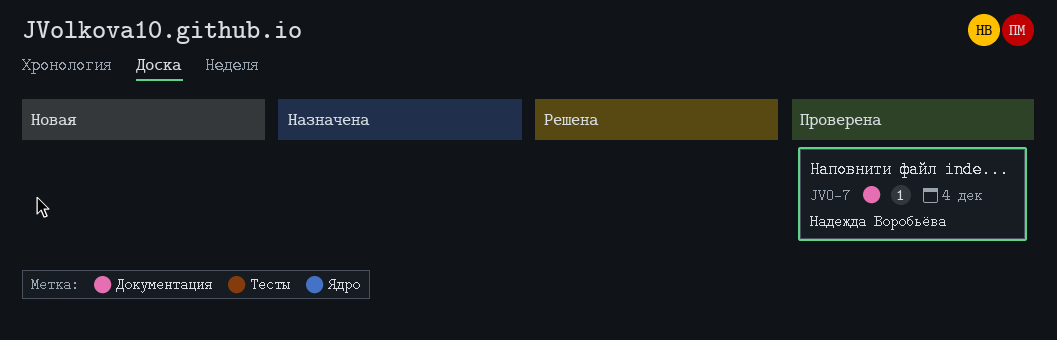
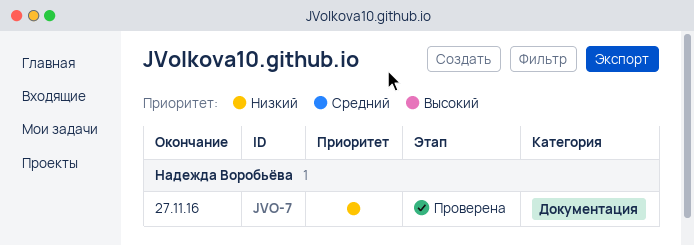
JVO-7, due: Dec 4 -> Nov 27

